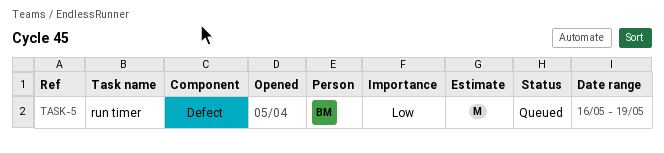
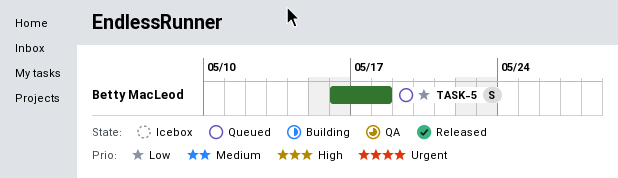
TASK-5, estimate: M -> S
TASK-5, due: May 19 -> May 18

